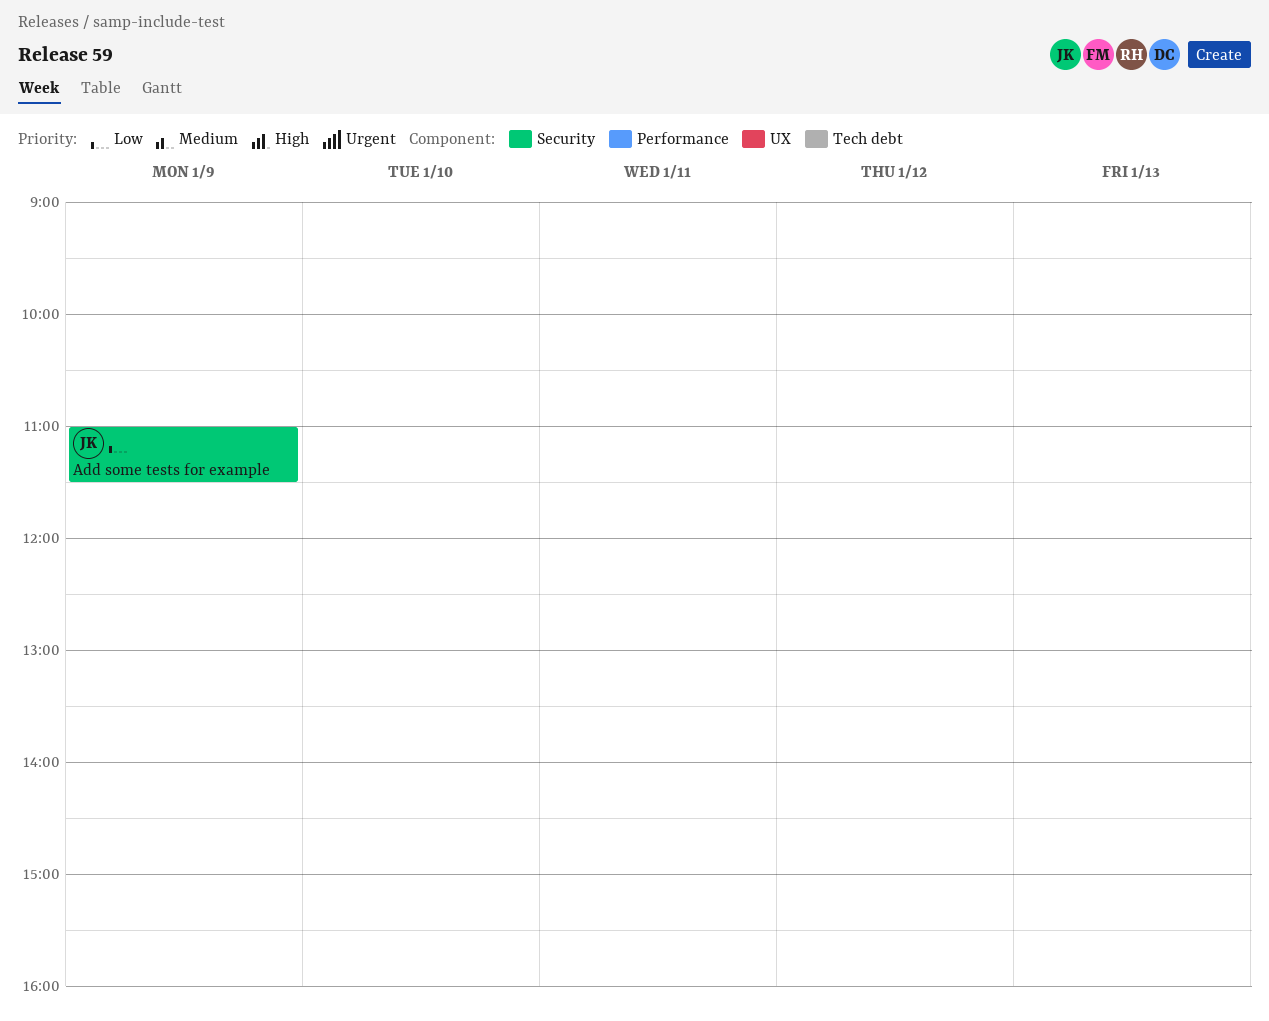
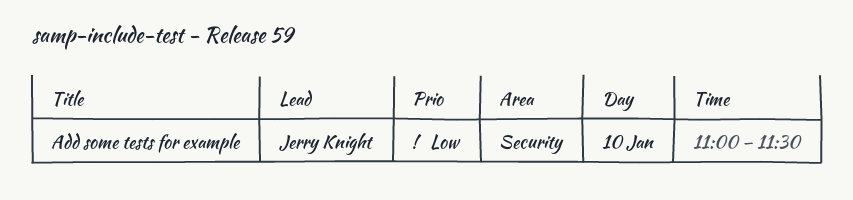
Add some tests for example, day: Jan 9 -> Jan 10

